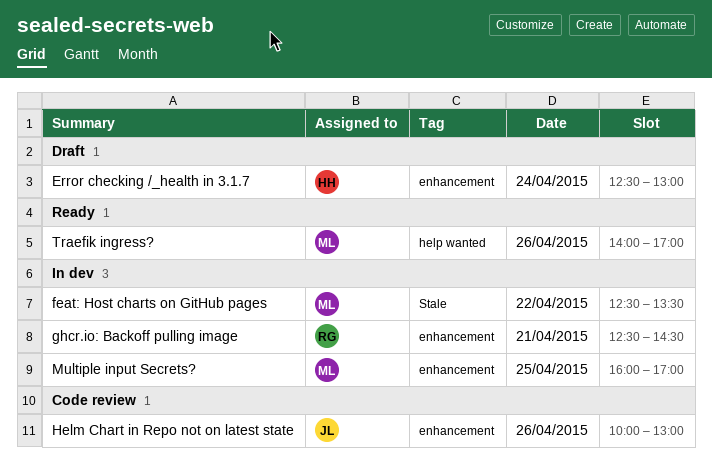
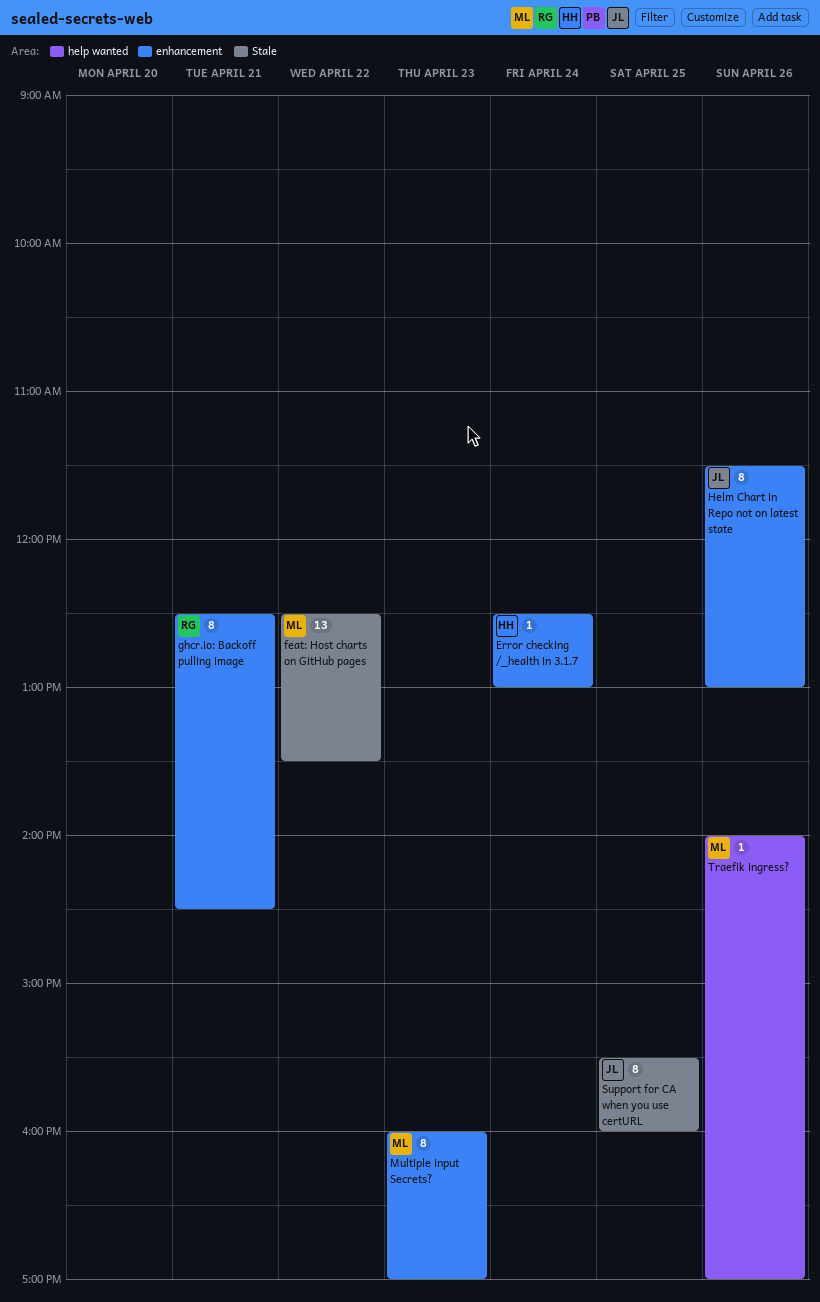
Helm Chart in Repo not on latest state, begins: 10:00 -> 11:30
Multiple input Secrets?, day: Apr 25 -> Apr 23
Support for CA when you use certURL: none -> present

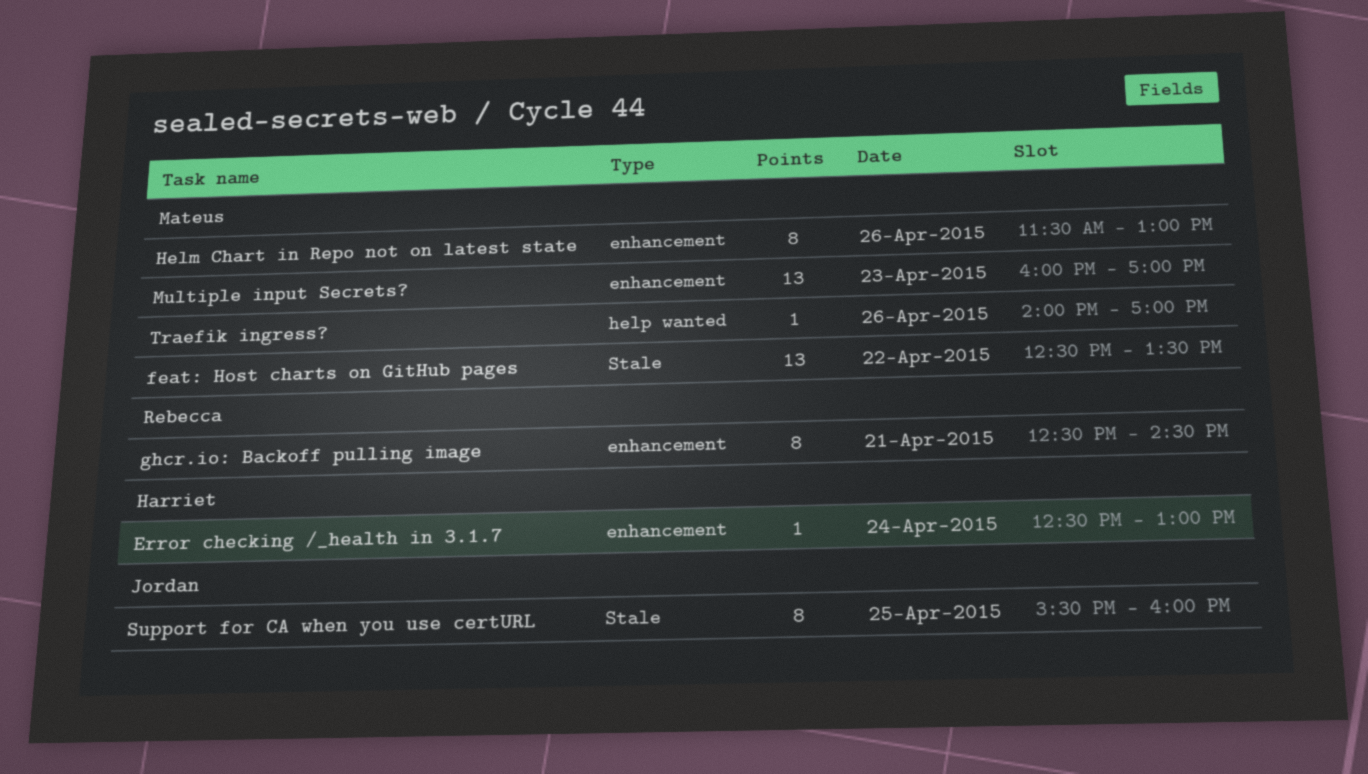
Helm Chart in Repo not on latest state, owner: Jordan -> Mateus
Multiple input Secrets?, estimate: 8 -> 13

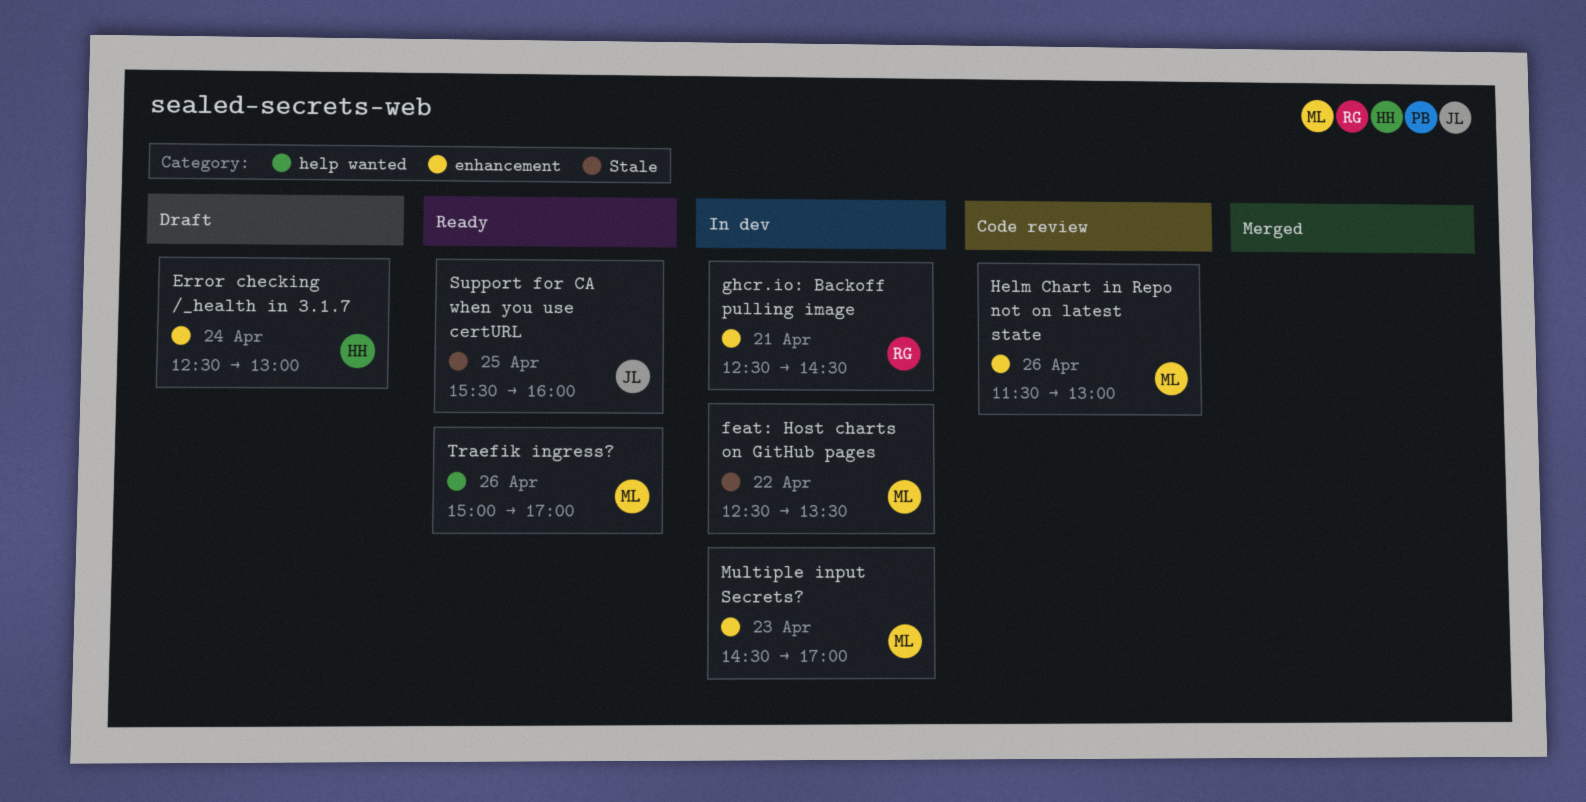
Multiple input Secrets?, begins: 16:00 -> 14:30
Traefik ingress?, begins: 14:00 -> 15:00

